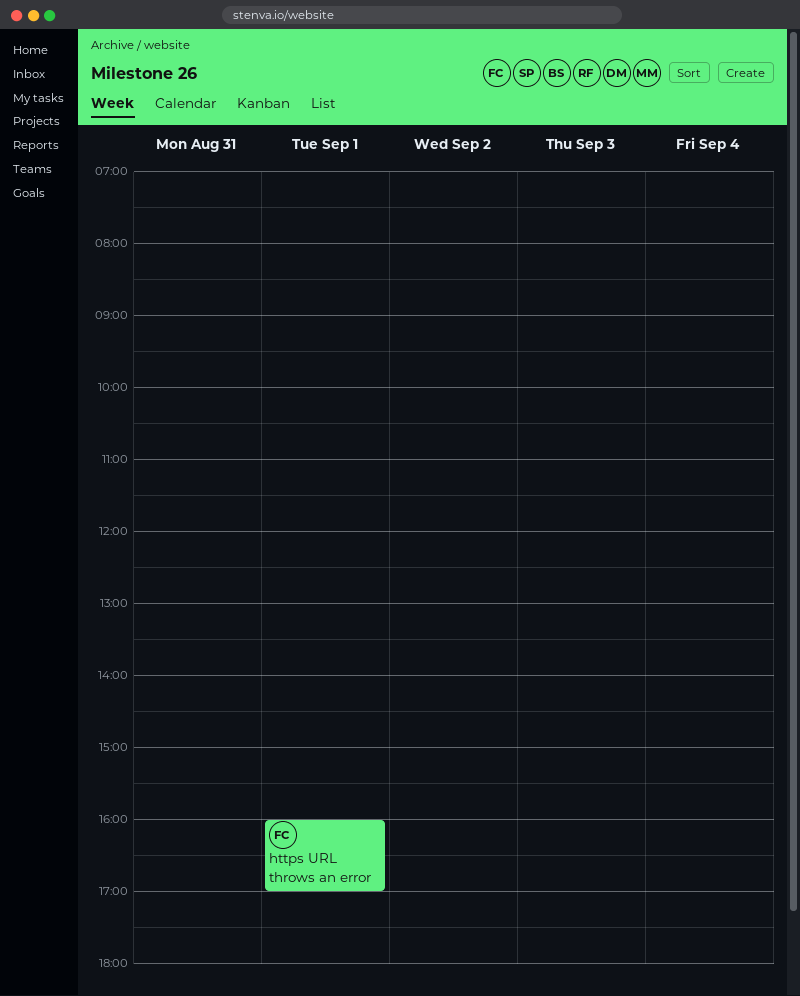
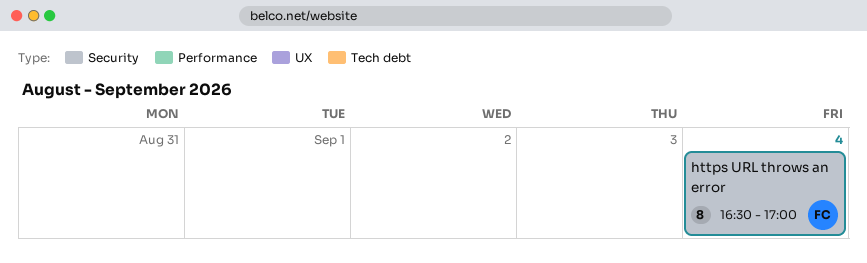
https URL throws an error, day: Sep 1 -> Sep 4
https URL throws an error, begins: 16:00 -> 16:30

